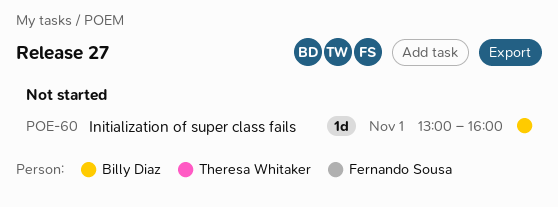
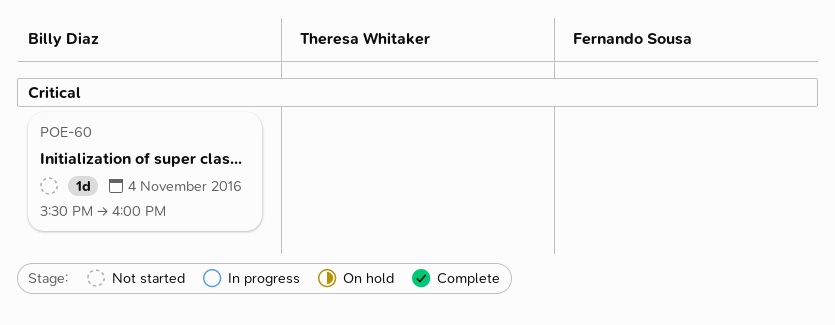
POE-60, day: Nov 1 -> Nov 4
POE-60, begins: 13:00 -> 15:30

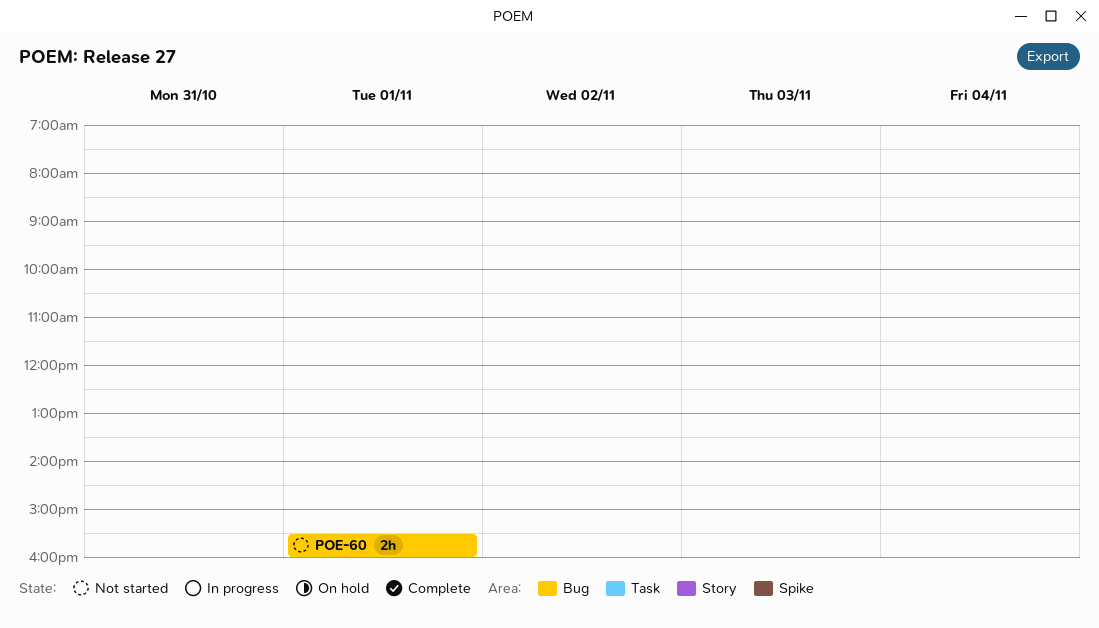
POE-60, estimate: 1d -> 2h
POE-60, day: Nov 4 -> Nov 1

